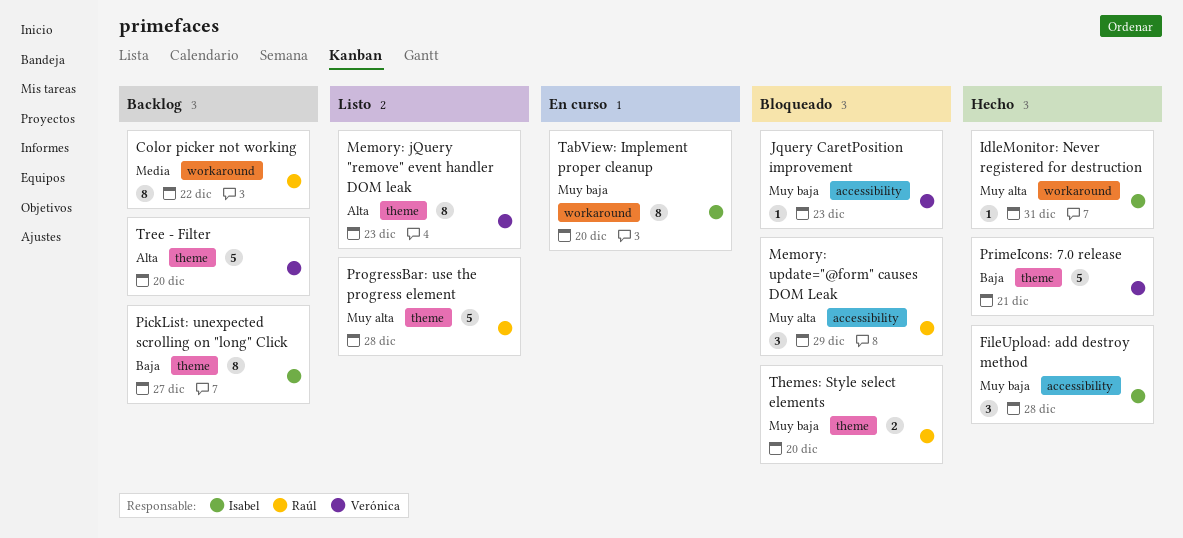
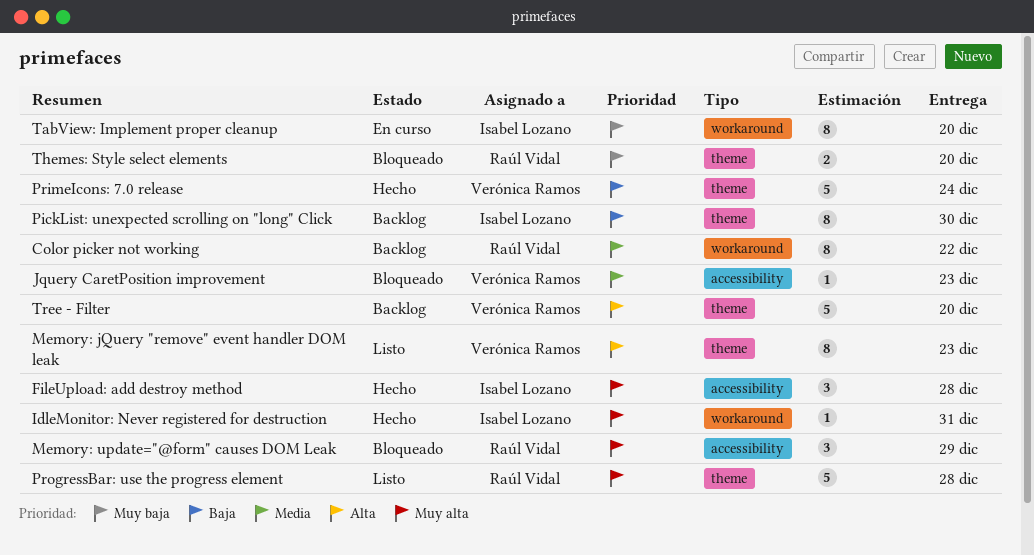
FileUpload: add destroy method, priority: Muy baja -> Muy alta
Jquery CaretPosition improvement, priority: Muy baja -> Media
PickList: unexpected scrolling on "long" Click, due: Dec 27 -> Dec 30
PrimeIcons: 7.0 release, due: Dec 21 -> Dec 24

